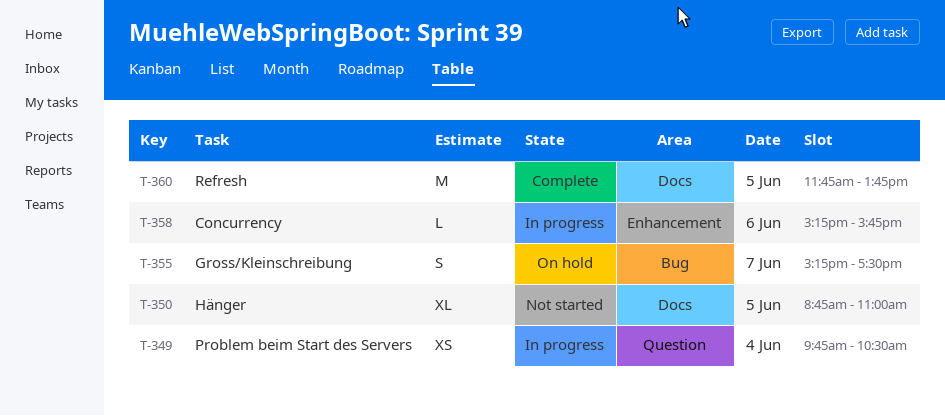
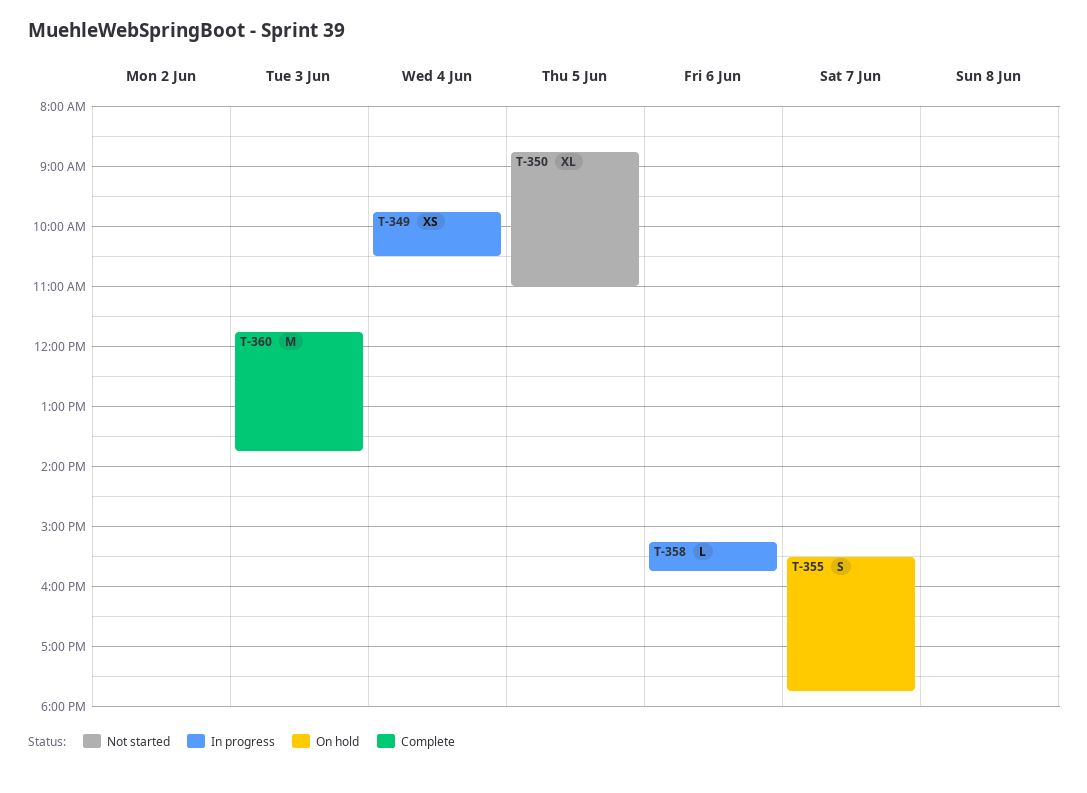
T-355, begins: 15:15 -> 15:30
T-355, ends: 17:30 -> 17:45
T-360, day: Jun 5 -> Jun 3

